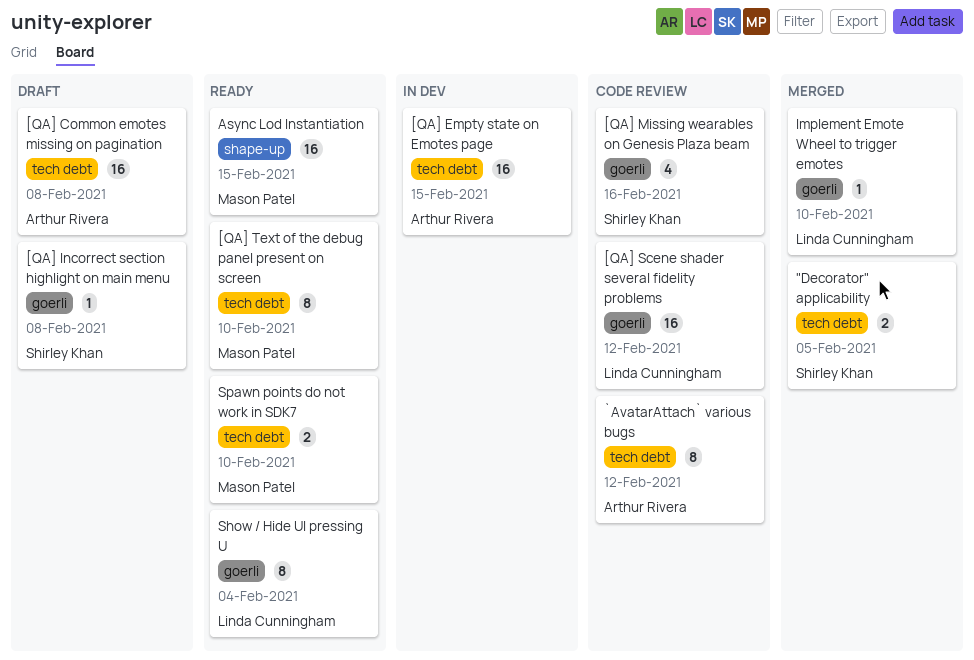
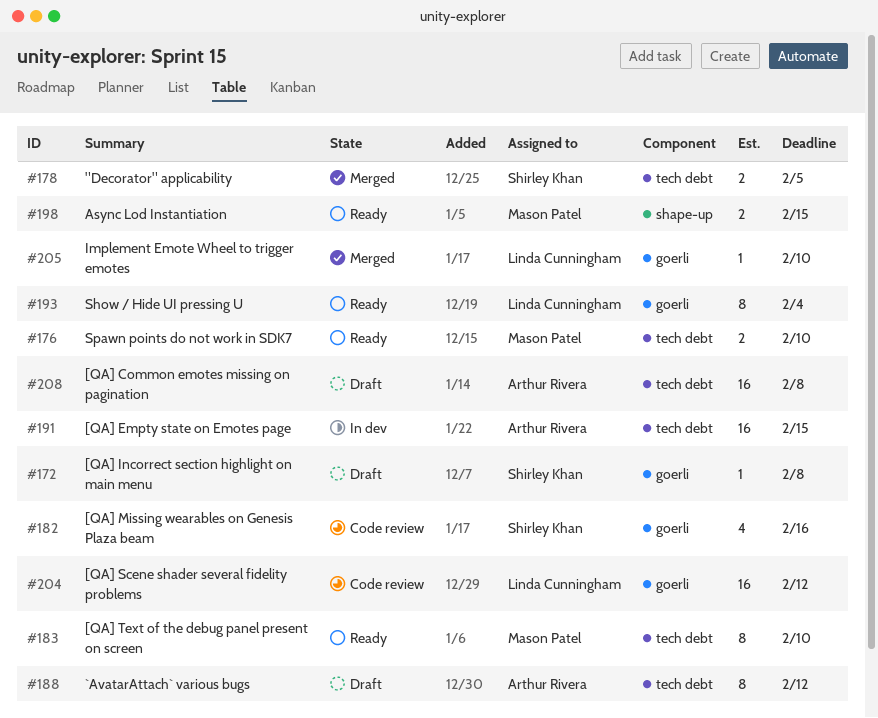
`AvatarAttach` various bugs, status: Code review -> Draft
Async Lod Instantiation, estimate: 16 -> 2

